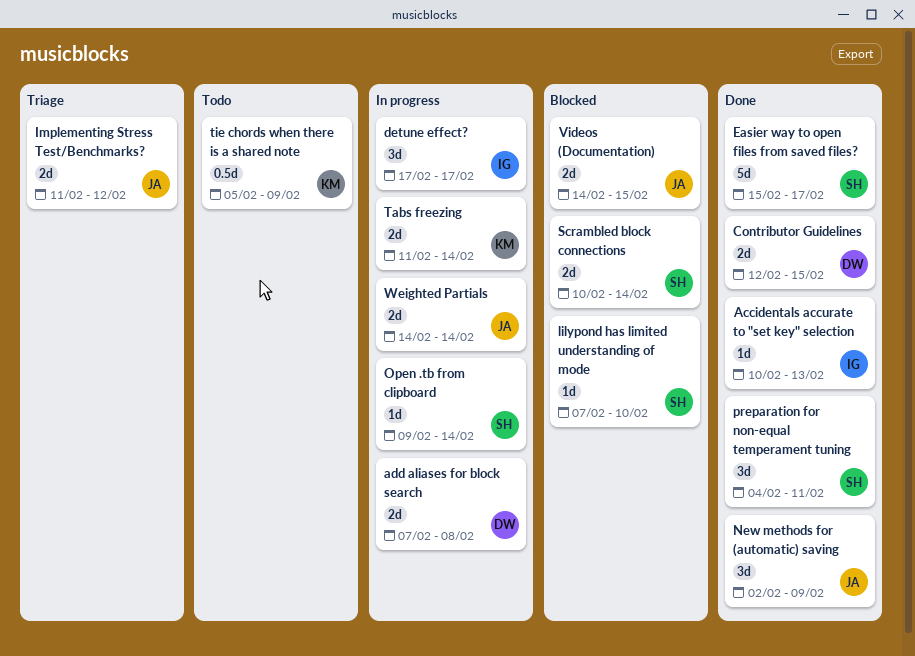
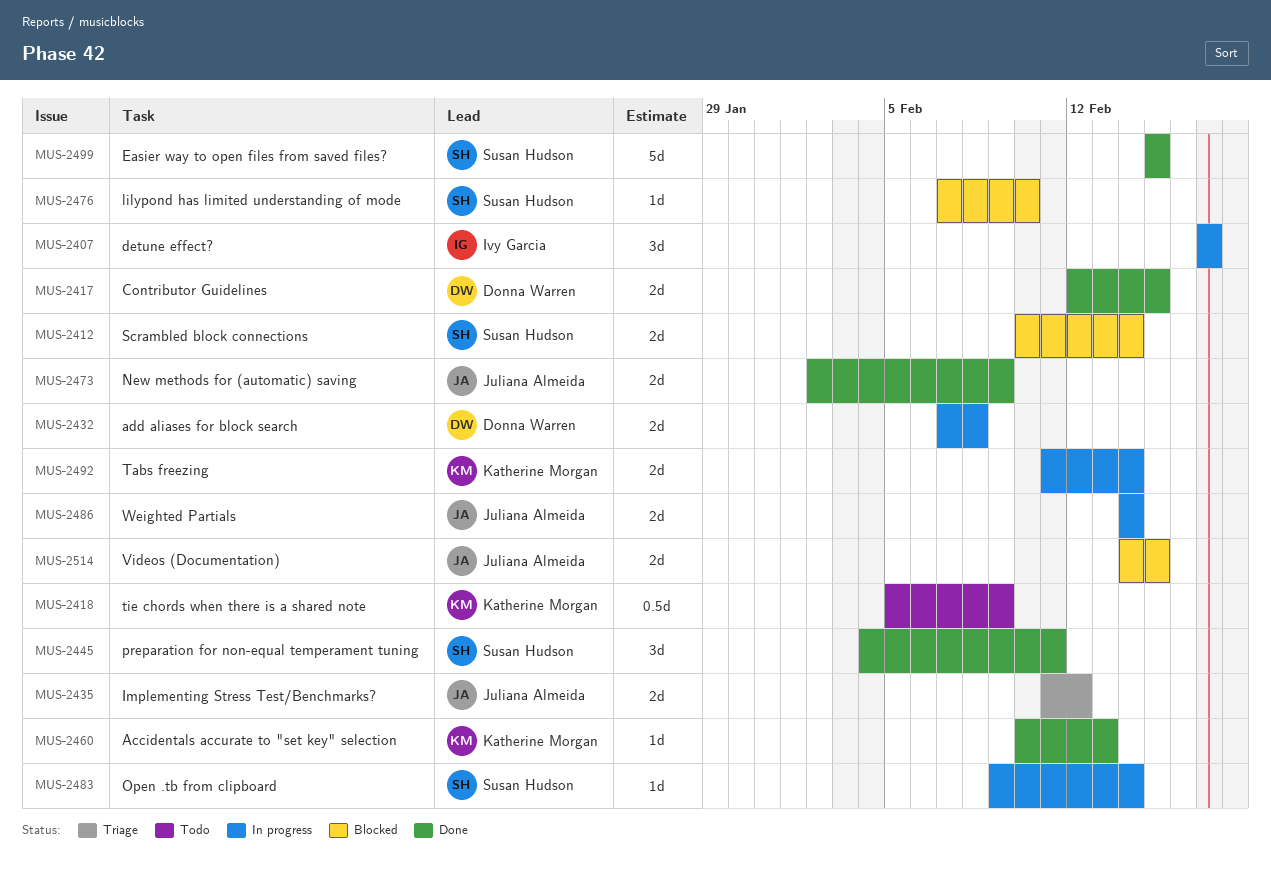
Accidentals accurate to "set key" selection, owner: Ivy Garcia -> Katherine Morgan
Easier way to open files from saved files?, due: Feb 17 -> Feb 15
New methods for (automatic) saving, estimate: 3d -> 2d

